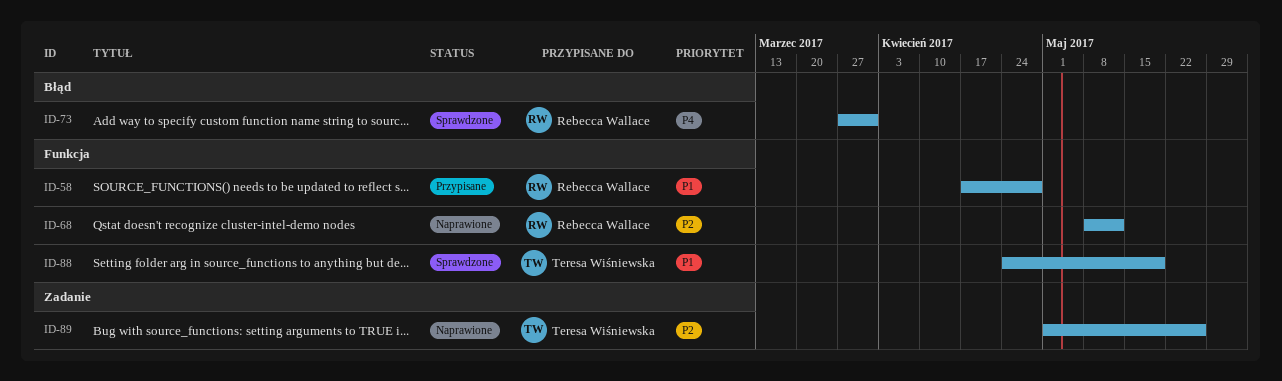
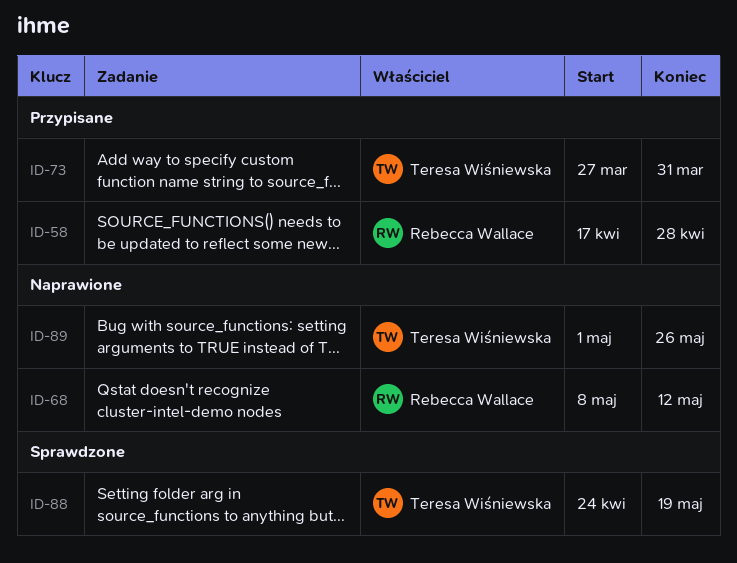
ID-73, status: Sprawdzone -> Przypisane
ID-73, owner: Rebecca Wallace -> Teresa Wiśniewska

